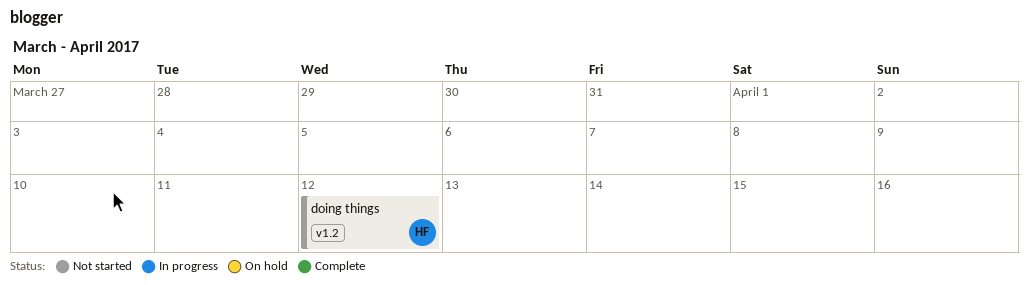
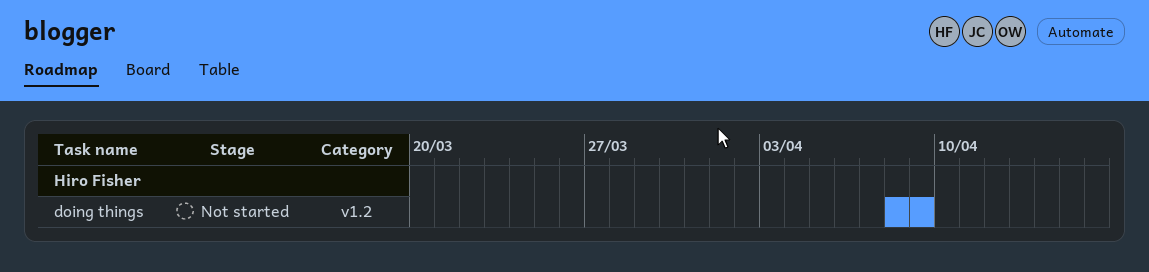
doing things, due: Apr 12 -> Apr 9

